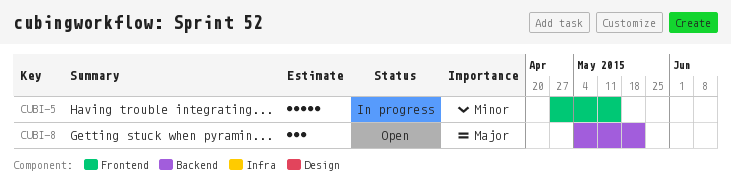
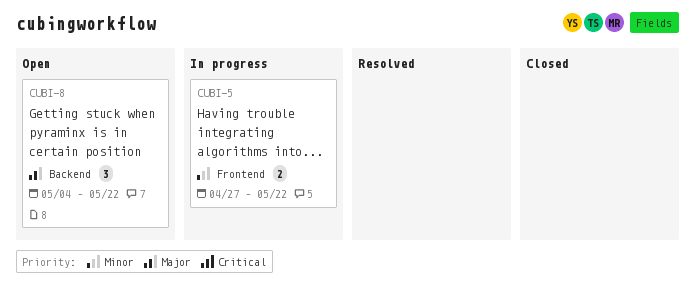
CUBI-5, estimate: 5 -> 2
CUBI-5, due: May 15 -> May 22

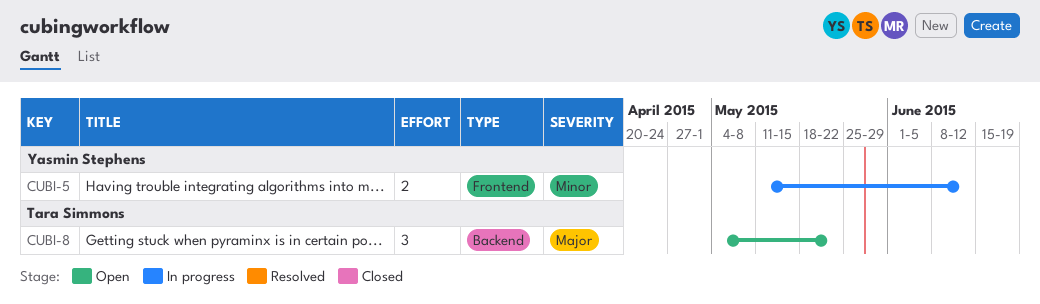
CUBI-5, start: Apr 27 -> May 11
CUBI-5, due: May 22 -> Jun 12

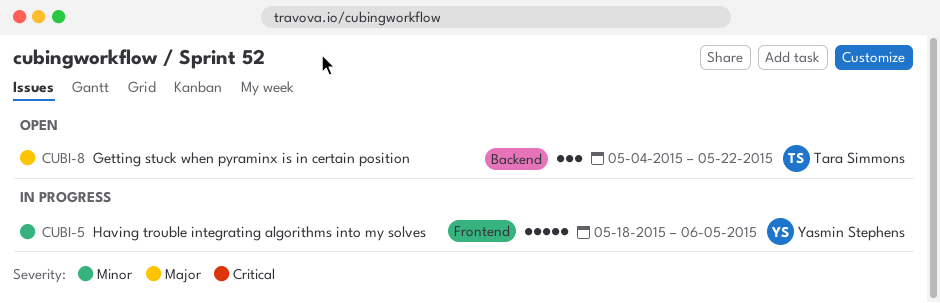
CUBI-5, estimate: 2 -> 5
CUBI-5, start: May 11 -> May 18
CUBI-5, due: Jun 12 -> Jun 5

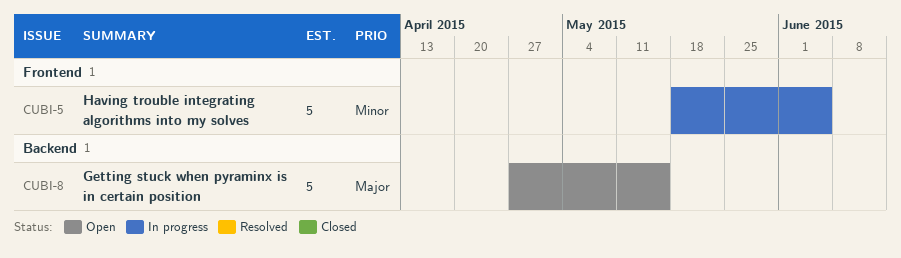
CUBI-8, estimate: 3 -> 5
CUBI-8, start: May 4 -> Apr 27
CUBI-8, due: May 22 -> May 15

